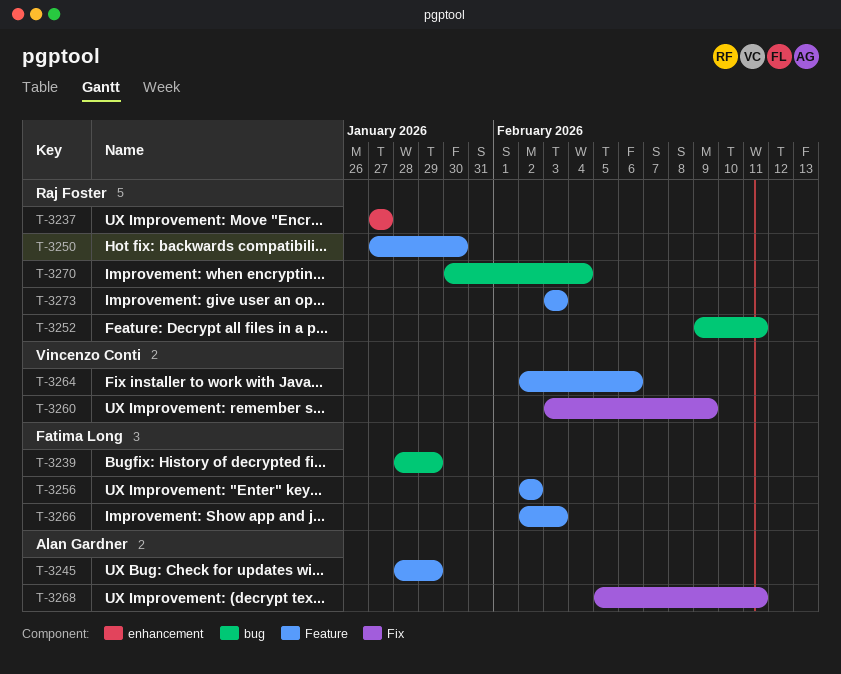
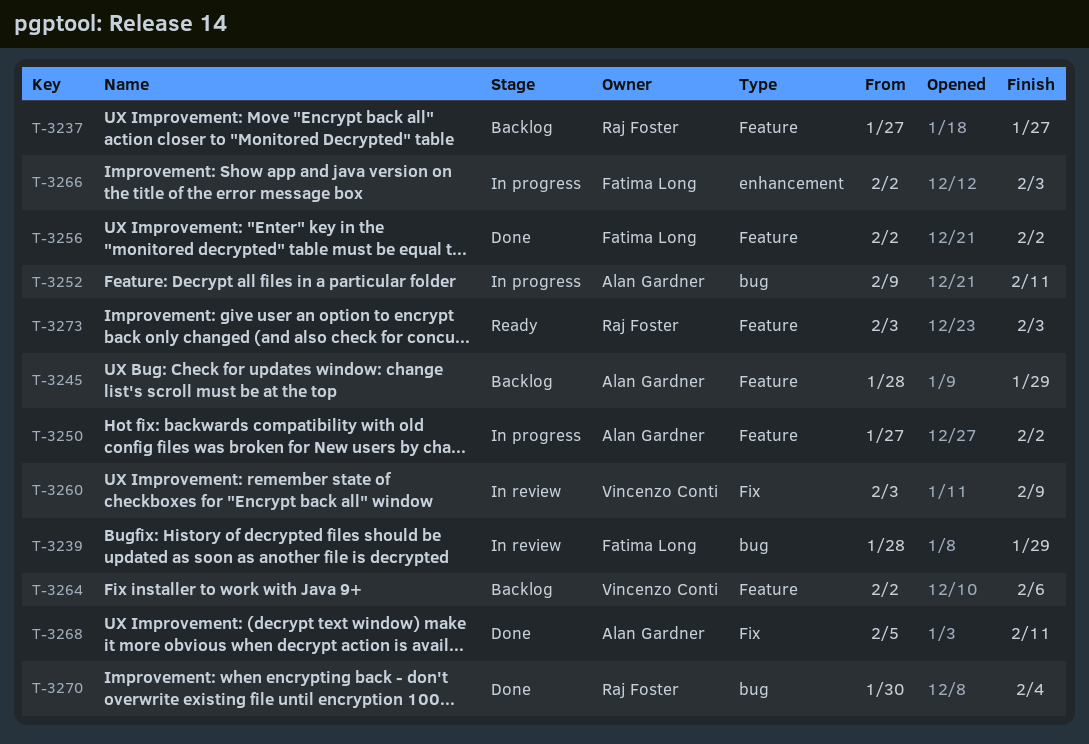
T-3237, label: enhancement -> Feature
T-3250, owner: Raj Foster -> Alan Gardner
T-3250, due: Jan 30 -> Feb 2
T-3252, owner: Raj Foster -> Alan Gardner
T-3266, label: Feature -> enhancement

